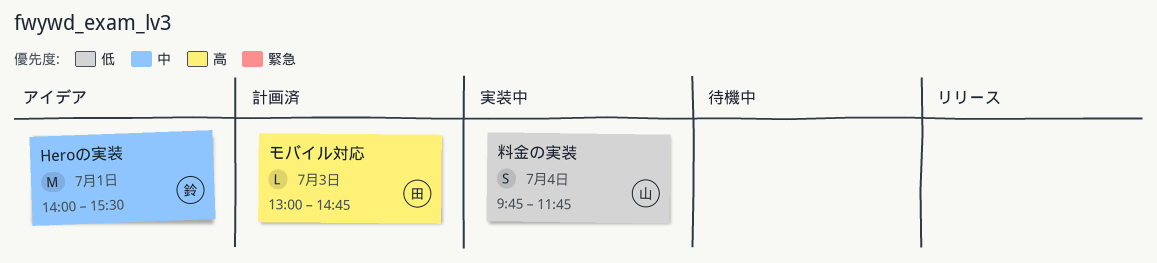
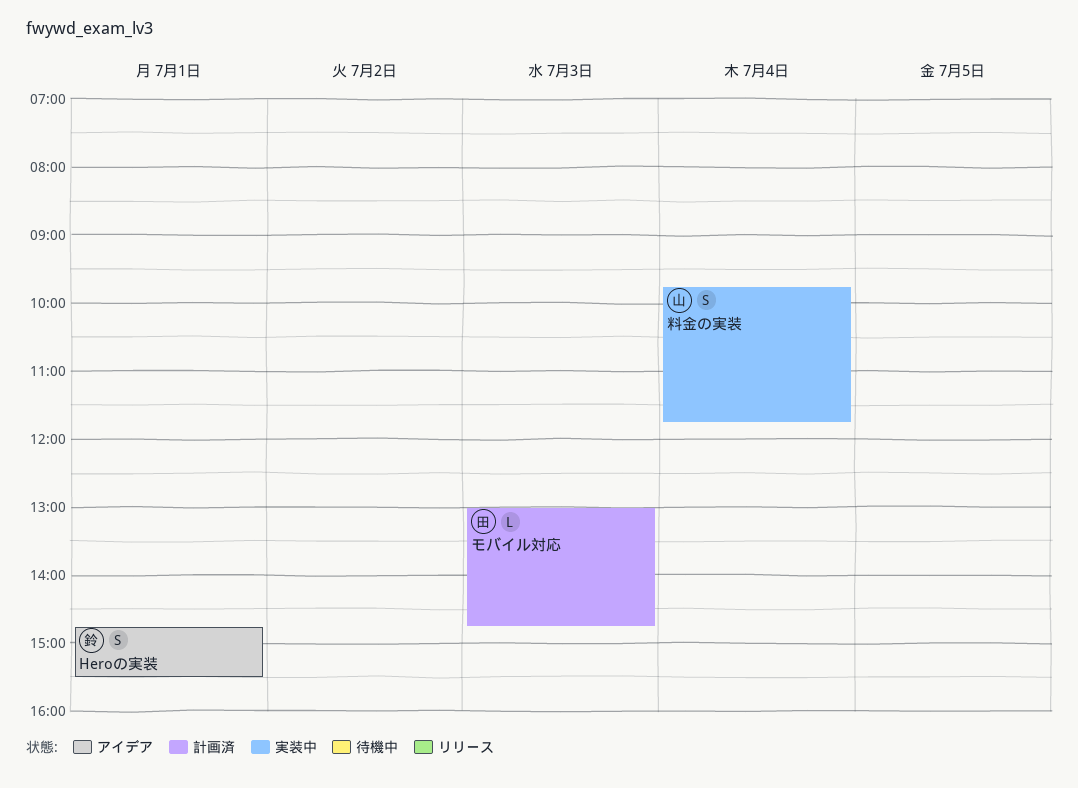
Heroの実装, estimate: M -> S
Heroの実装, begins: 14:00 -> 14:45

